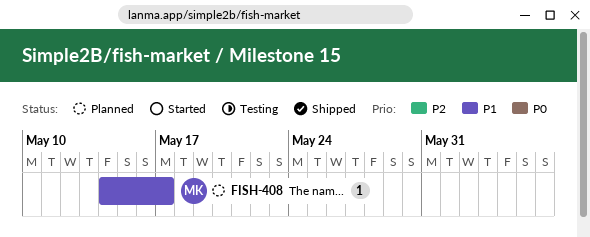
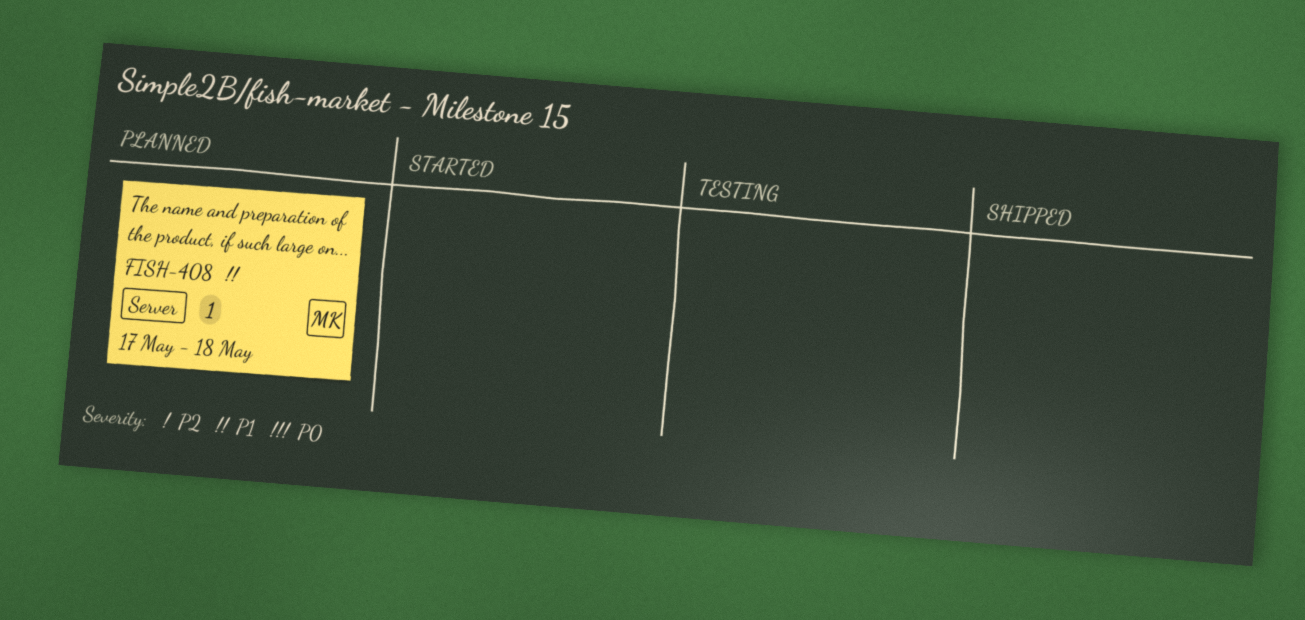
FISH-408, start: May 14 -> May 17
FISH-408, due: May 17 -> May 18

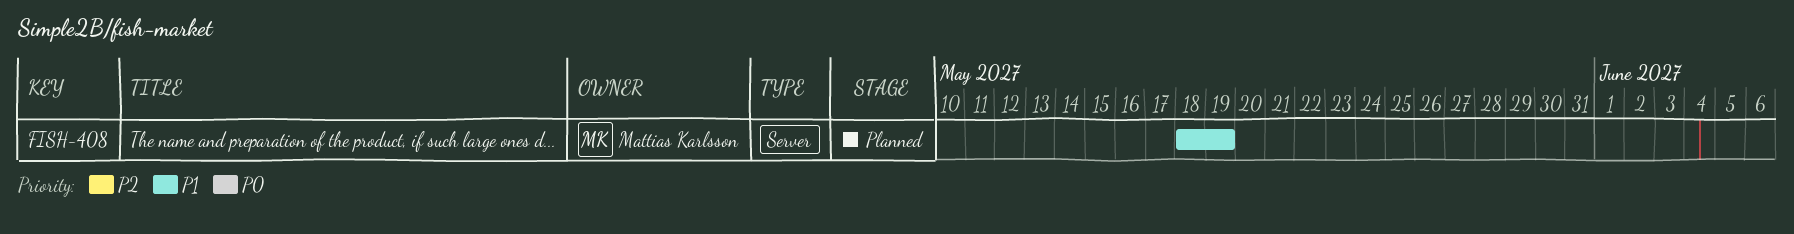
FISH-408, start: May 17 -> May 18
FISH-408, due: May 18 -> May 19

